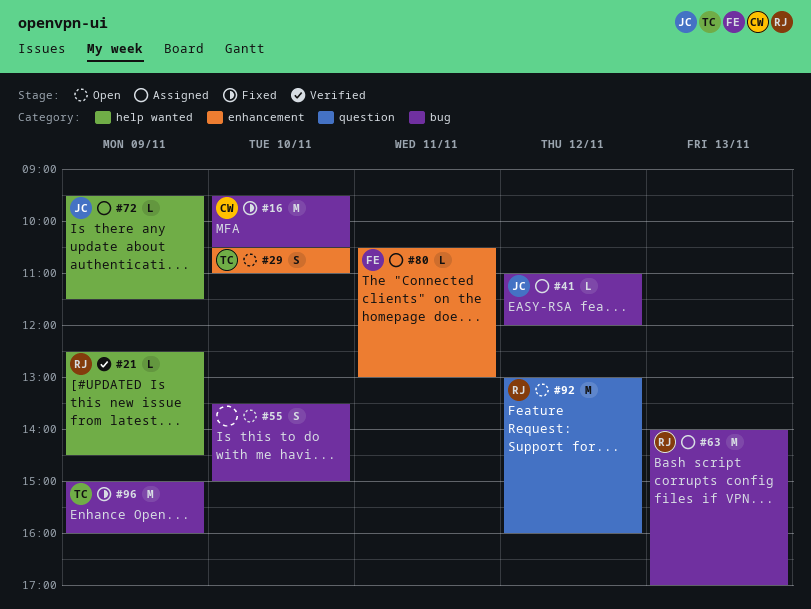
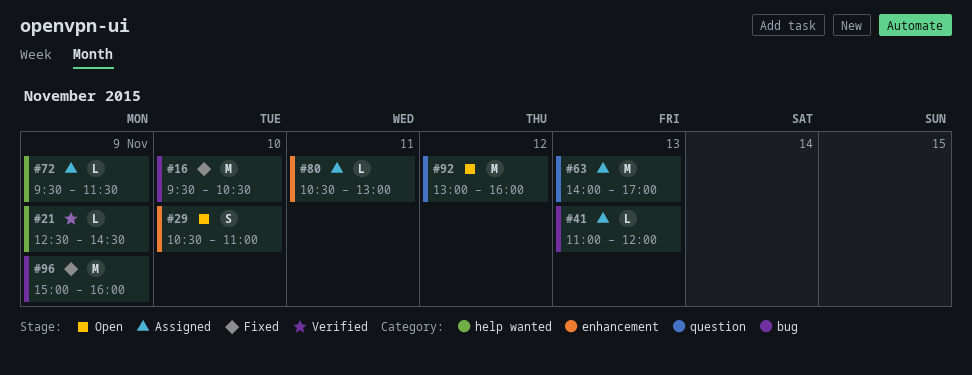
#41, day: Nov 12 -> Nov 13
#55: present -> none
#63, label: bug -> question

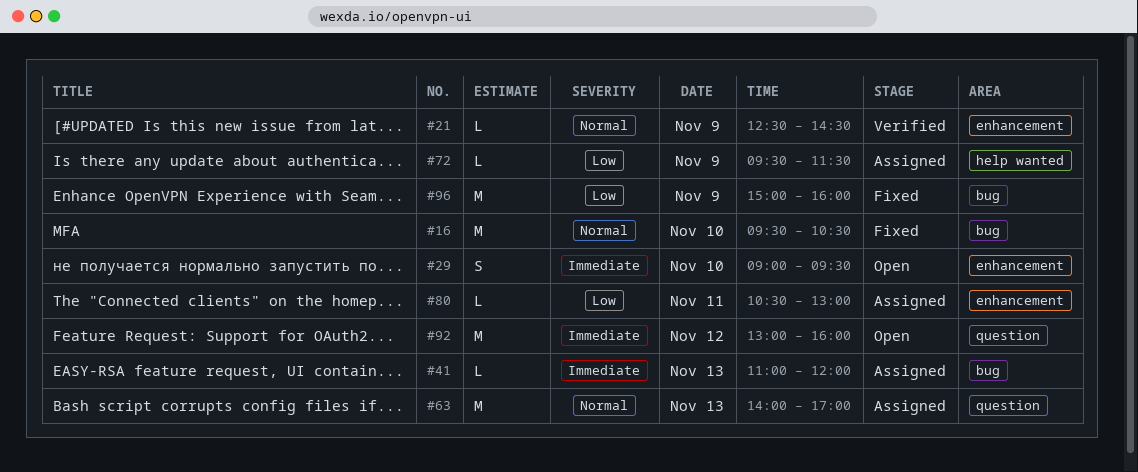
#21, label: help wanted -> enhancement
#29, begins: 10:30 -> 09:00
#29, ends: 11:00 -> 09:30

